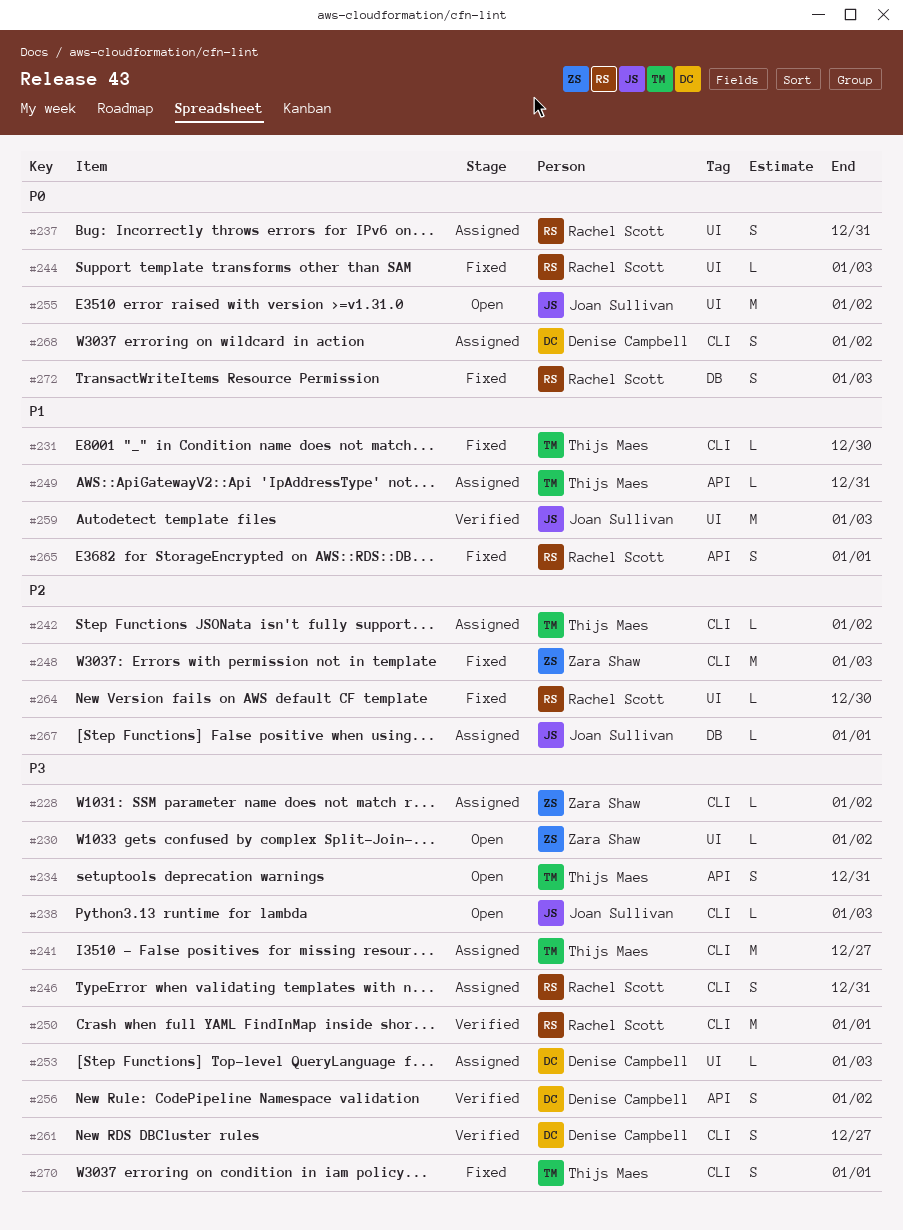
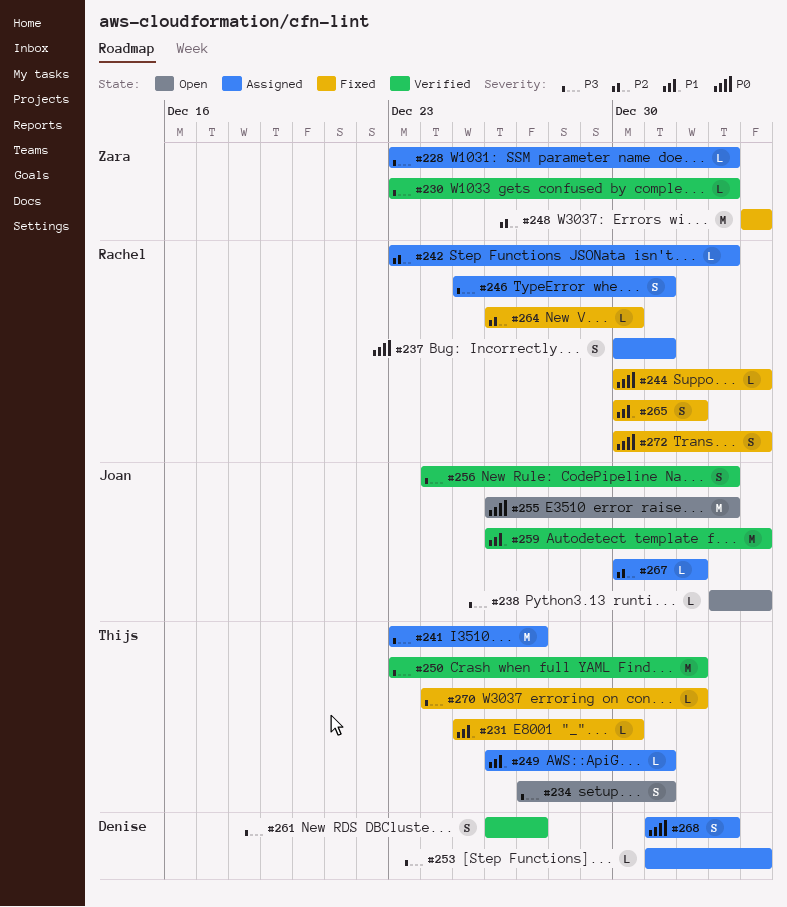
#230, status: Open -> Verified
#242, owner: Thijs Maes -> Rachel Scott
#250, owner: Rachel Scott -> Thijs Maes
#256, owner: Denise Campbell -> Joan Sullivan
#270, estimate: S -> L

